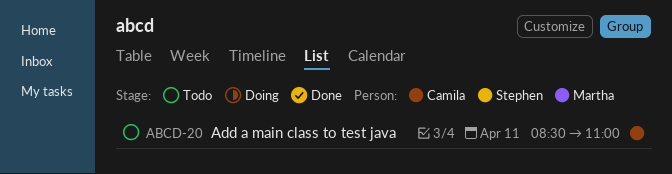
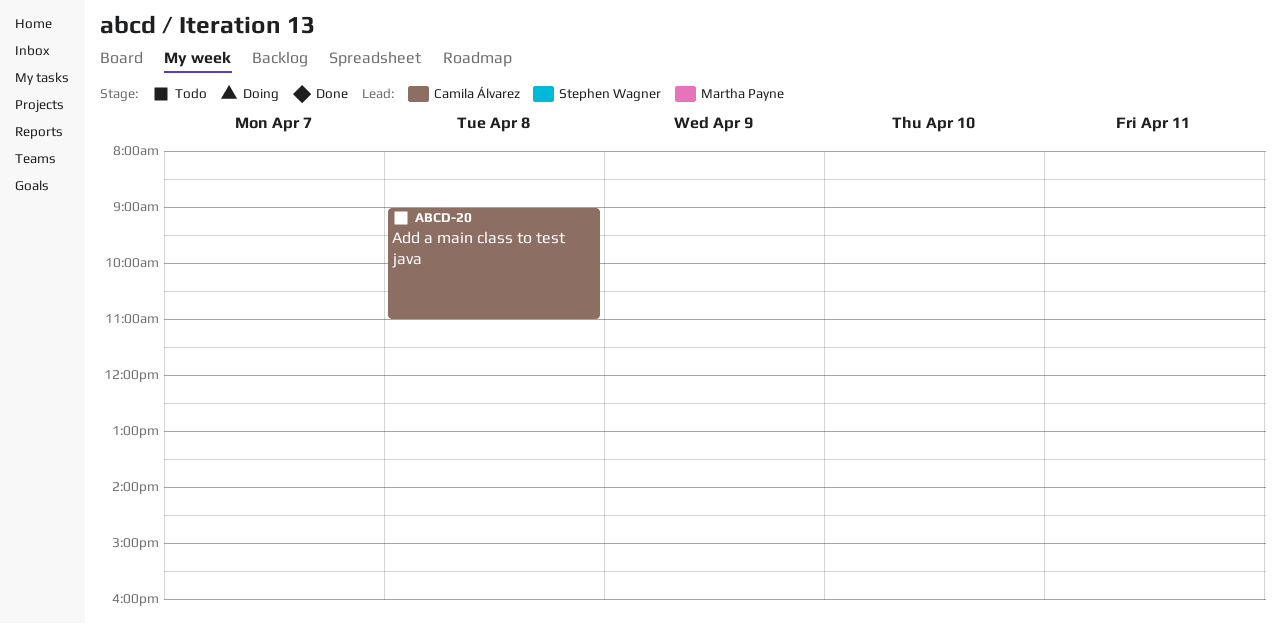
ABCD-20, day: Apr 11 -> Apr 8
ABCD-20, begins: 08:30 -> 09:00

